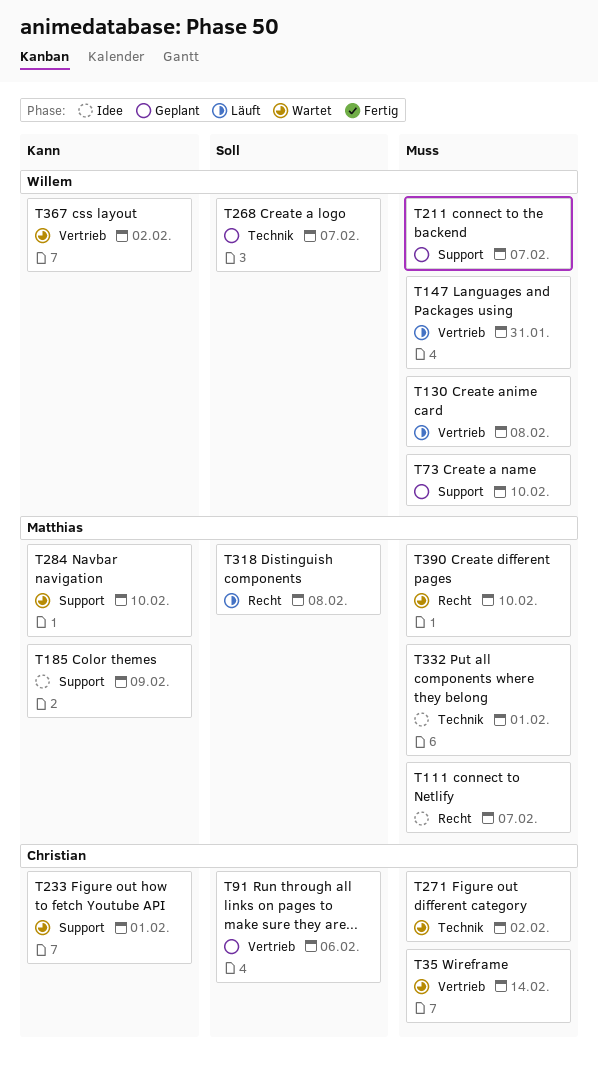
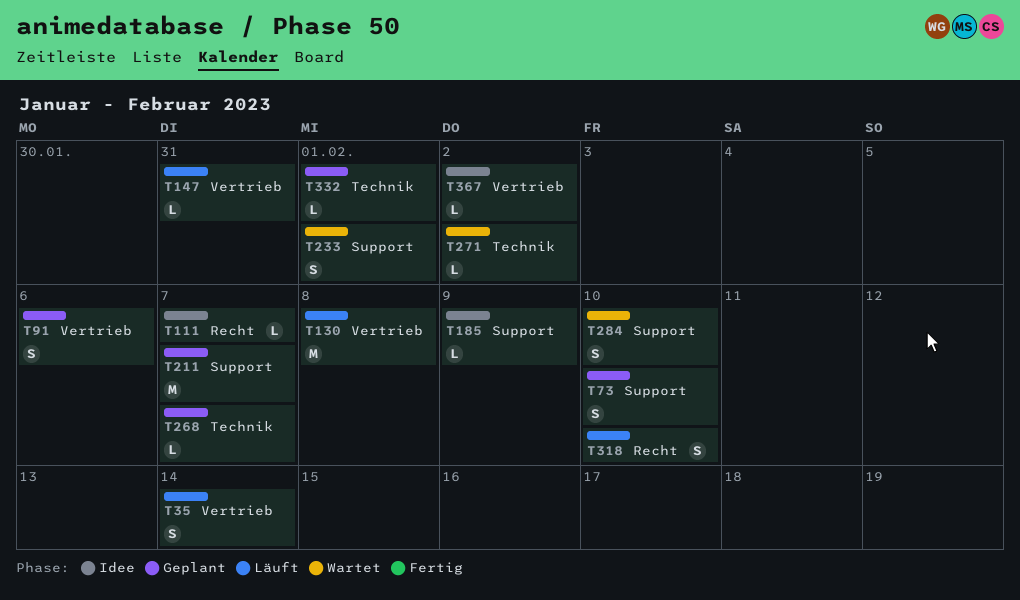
T35, status: Wartet -> Läuft
T318, due: Feb 8 -> Feb 10
T332, status: Idee -> Geplant
T367, status: Wartet -> Idee
T390: present -> none

